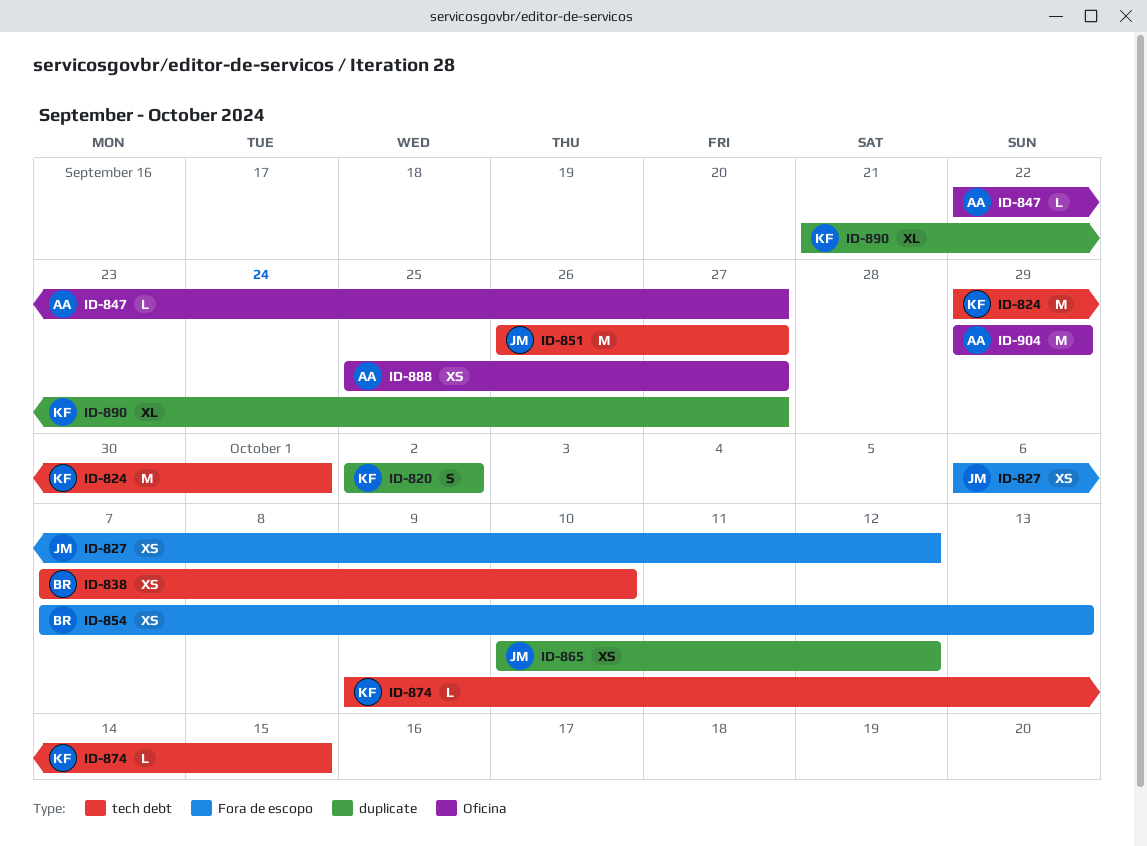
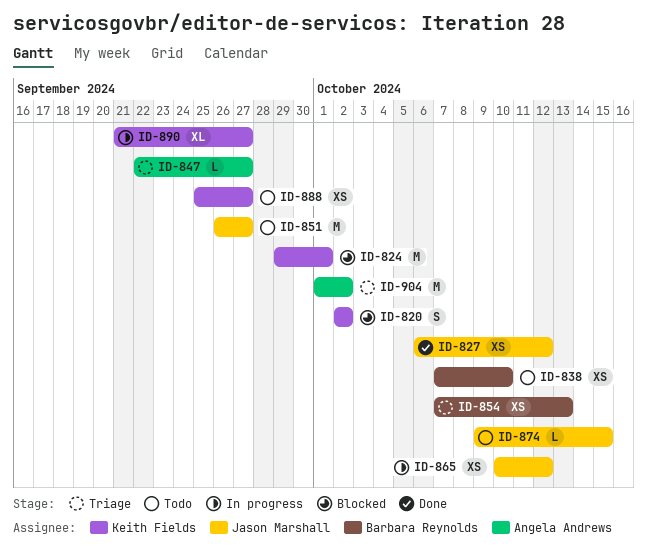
ID-874, owner: Keith Fields -> Jason Marshall
ID-888, owner: Angela Andrews -> Keith Fields
ID-904, start: Sep 29 -> Oct 1
ID-904, due: Sep 29 -> Oct 2

